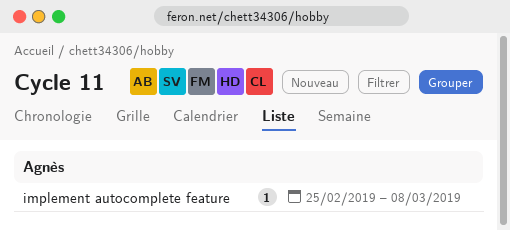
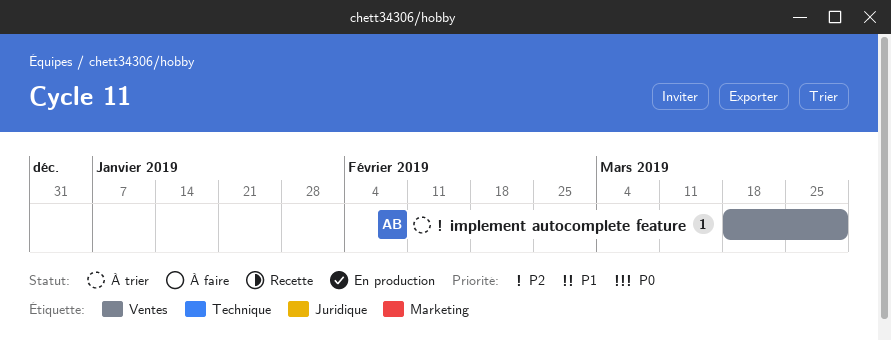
implement autocomplete feature, start: Feb 25 -> Mar 18
implement autocomplete feature, due: Mar 8 -> Mar 29

